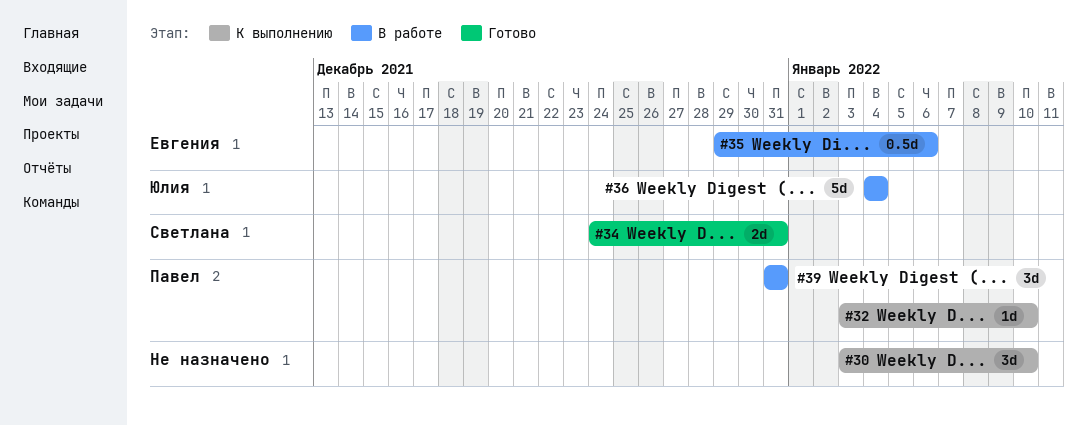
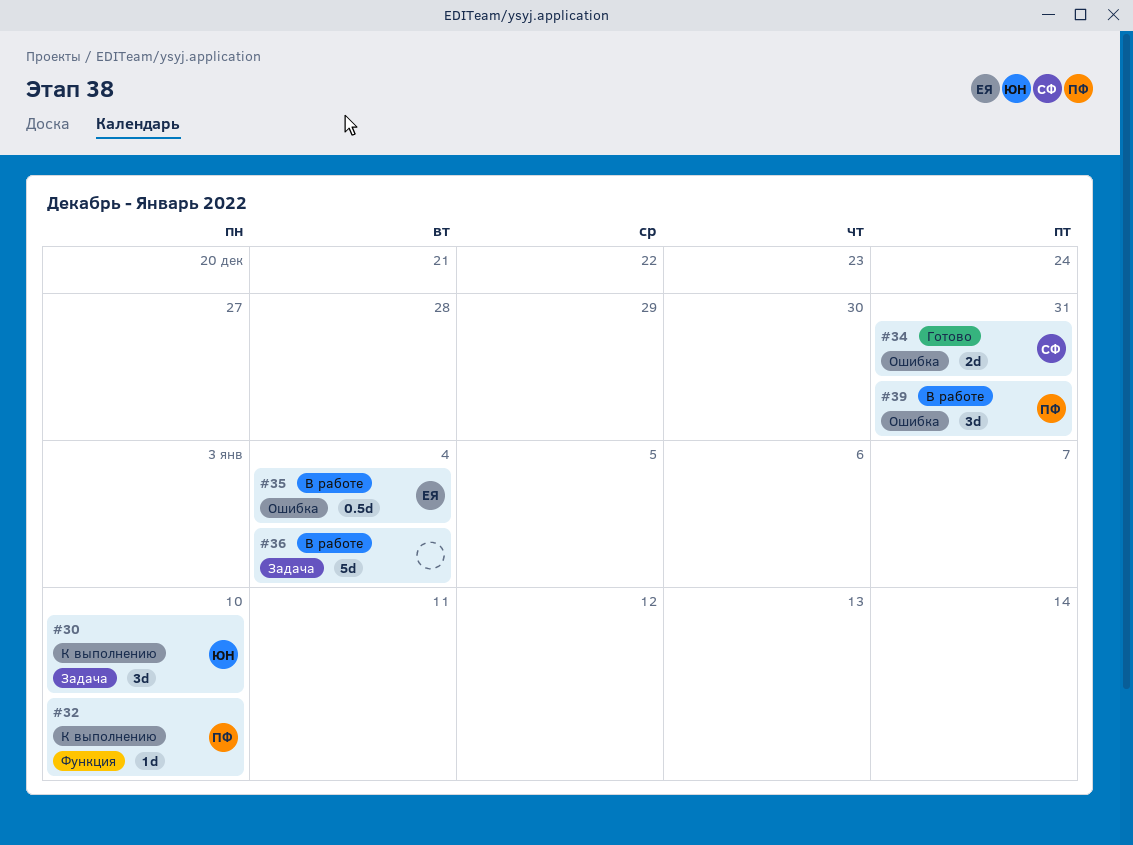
#30, owner: none -> Юлия
#35, due: Jan 6 -> Jan 4
#36, owner: Юлия -> none

